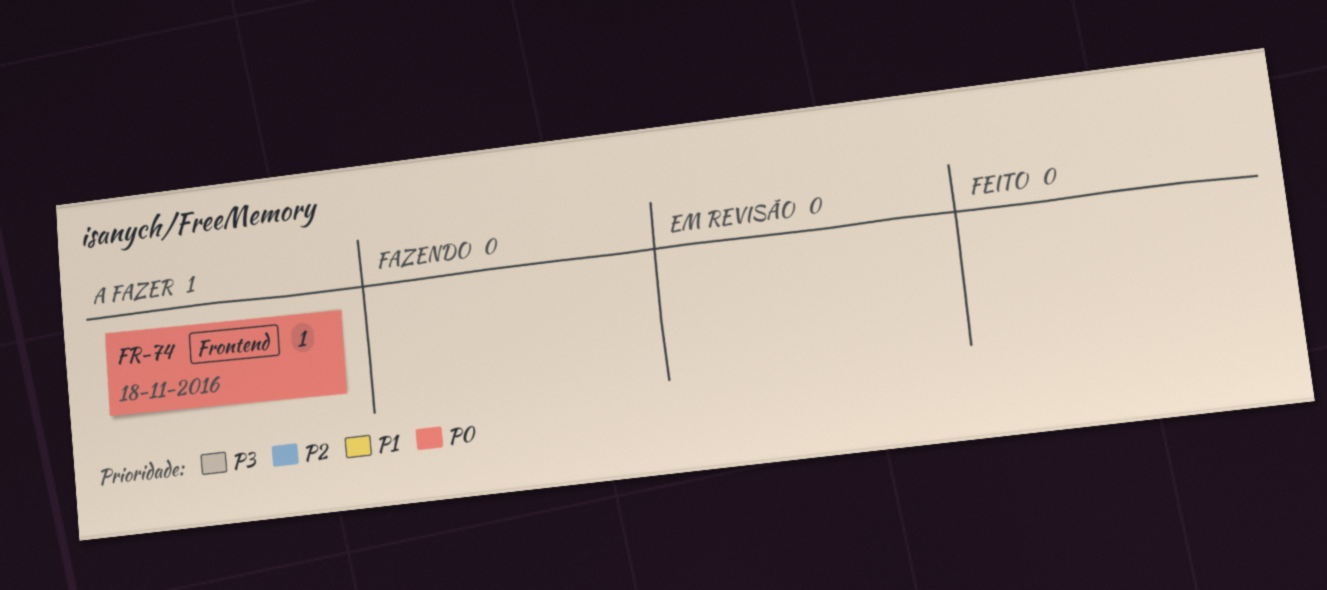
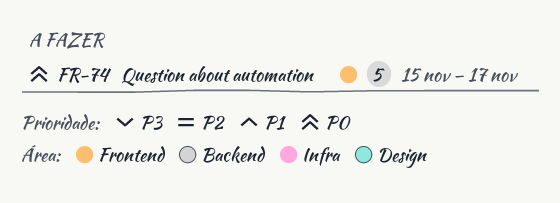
FR-74, estimate: 1 -> 5
FR-74, due: Nov 18 -> Nov 17

